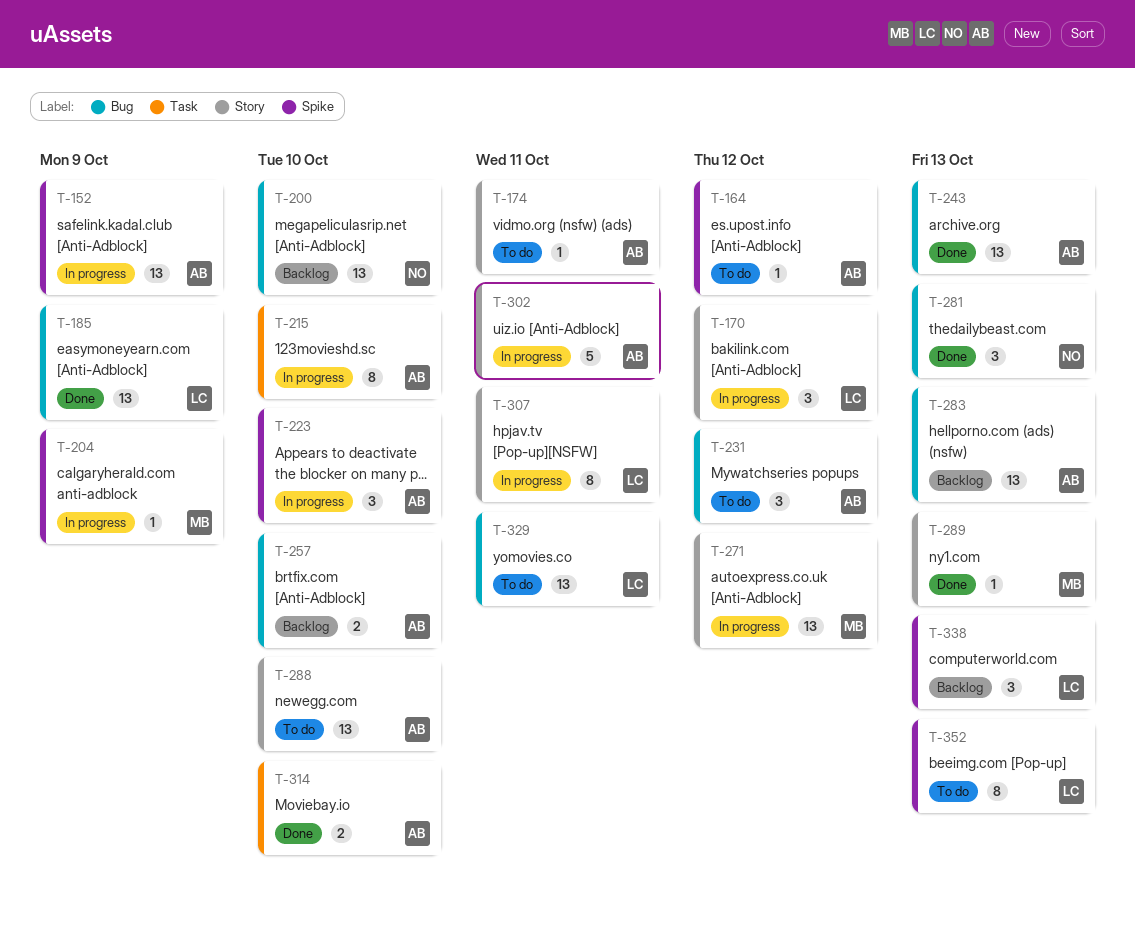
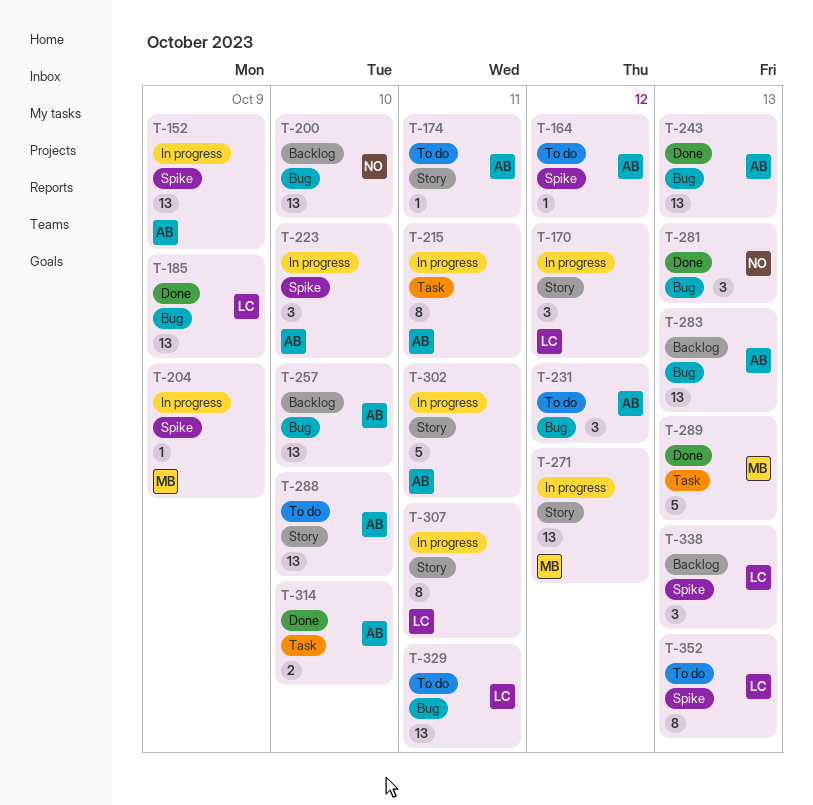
T-215, due: Oct 10 -> Oct 11
T-257, estimate: 2 -> 13
T-289, label: Story -> Task
T-289, estimate: 1 -> 5

